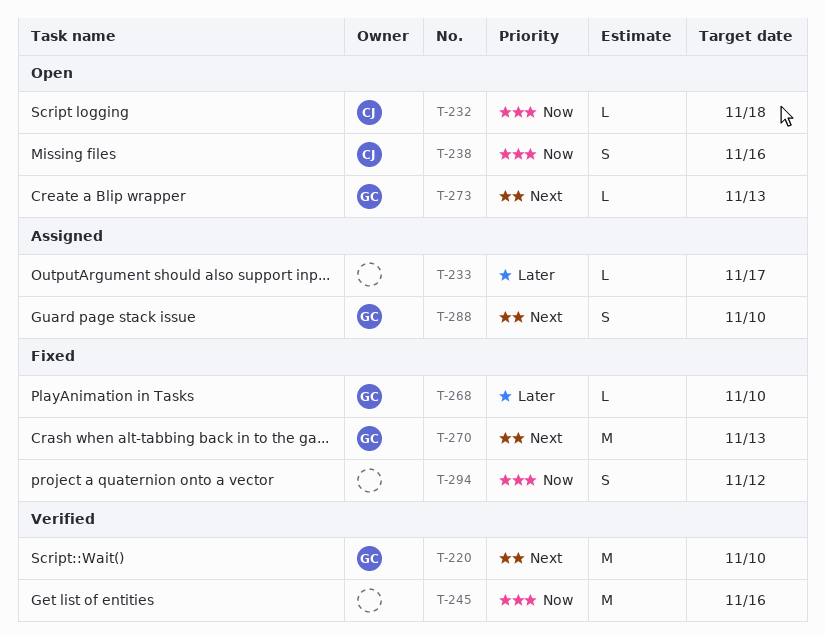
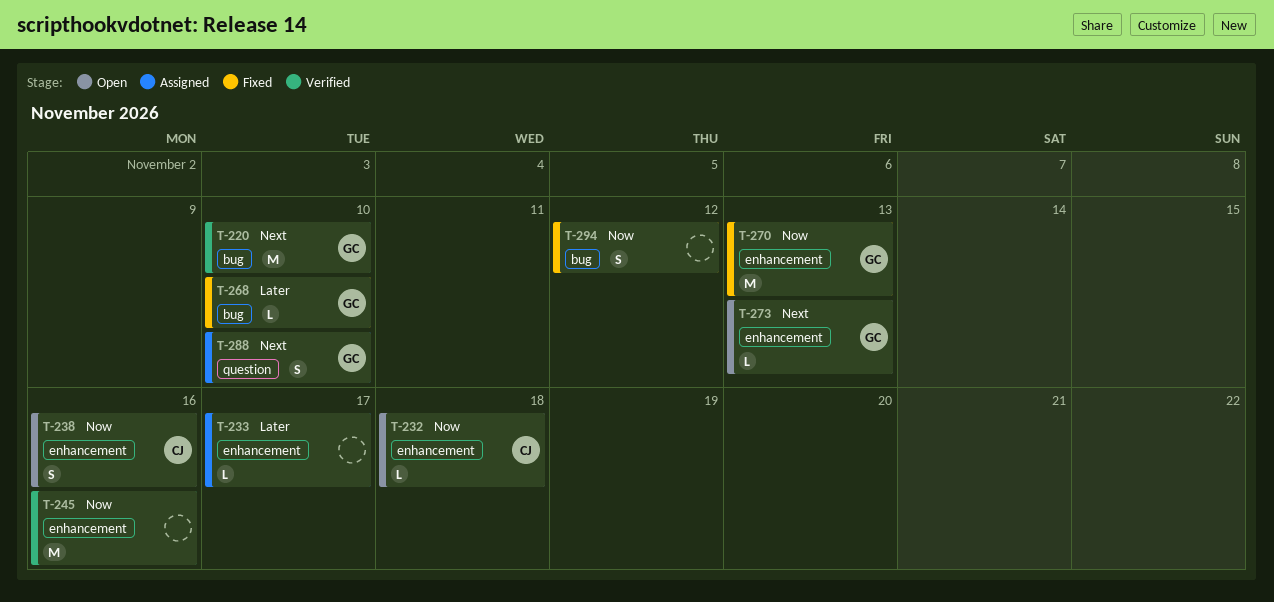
T-270, priority: Next -> Now

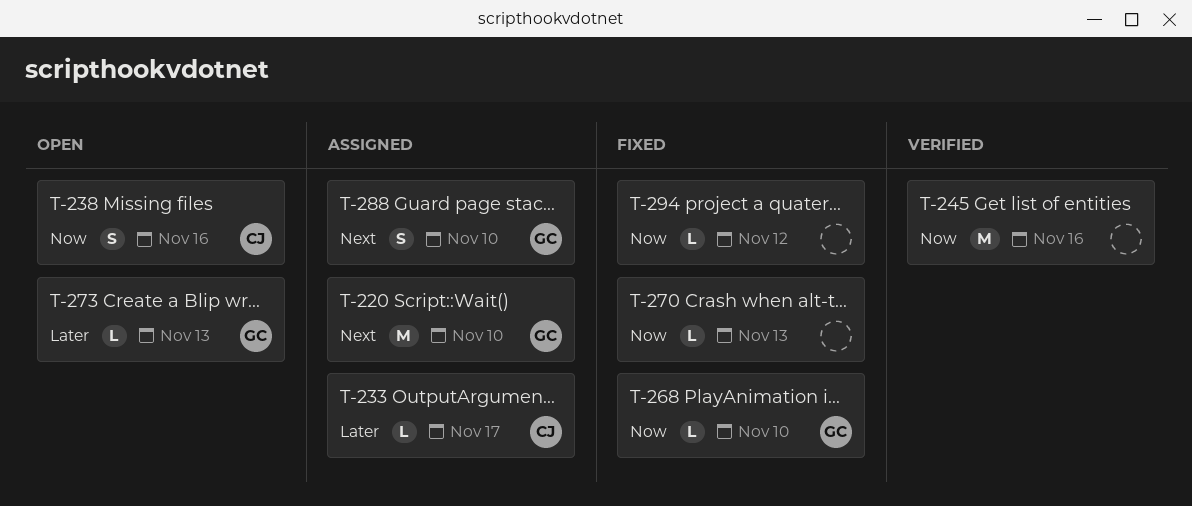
T-220, status: Verified -> Assigned
T-232: present -> none
T-233, owner: none -> CJ
T-268, priority: Later -> Now
T-270, owner: GC -> none
T-270, estimate: M -> L
T-273, priority: Next -> Later
T-294, estimate: S -> L

